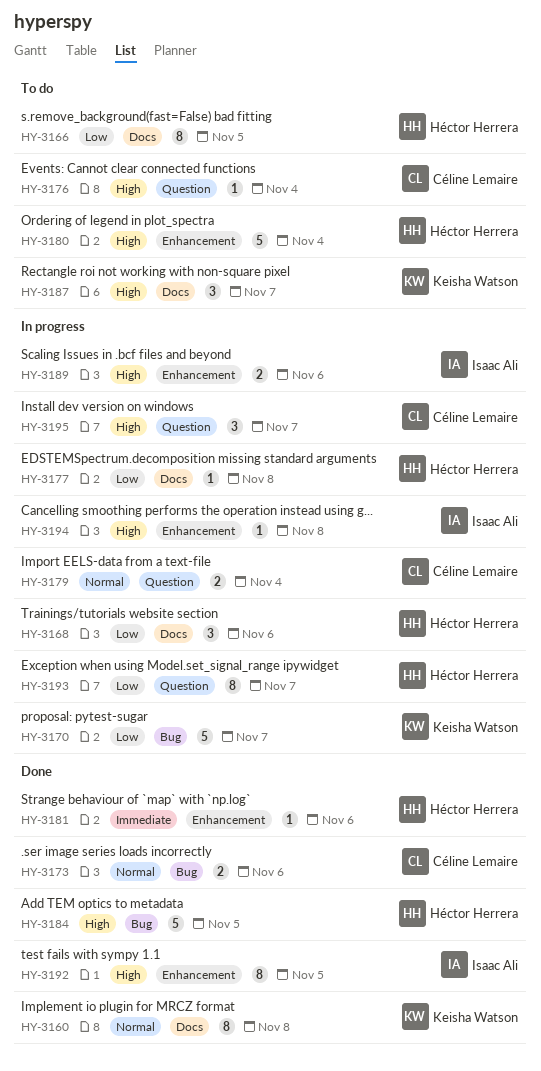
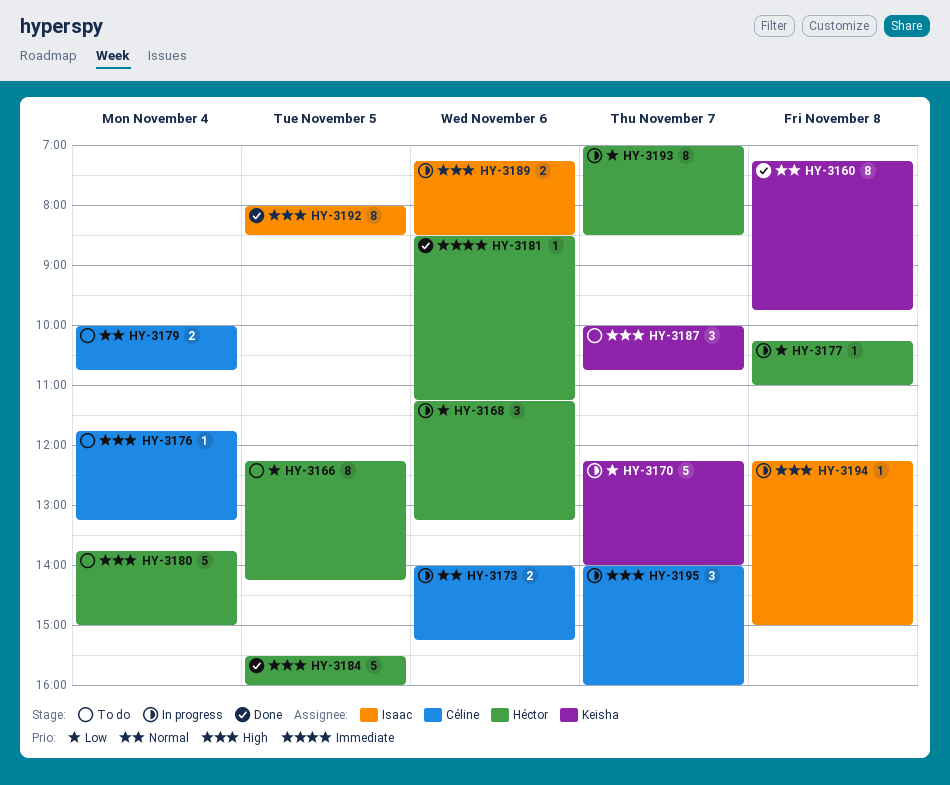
HY-3173, status: Done -> In progress
HY-3179, status: In progress -> To do

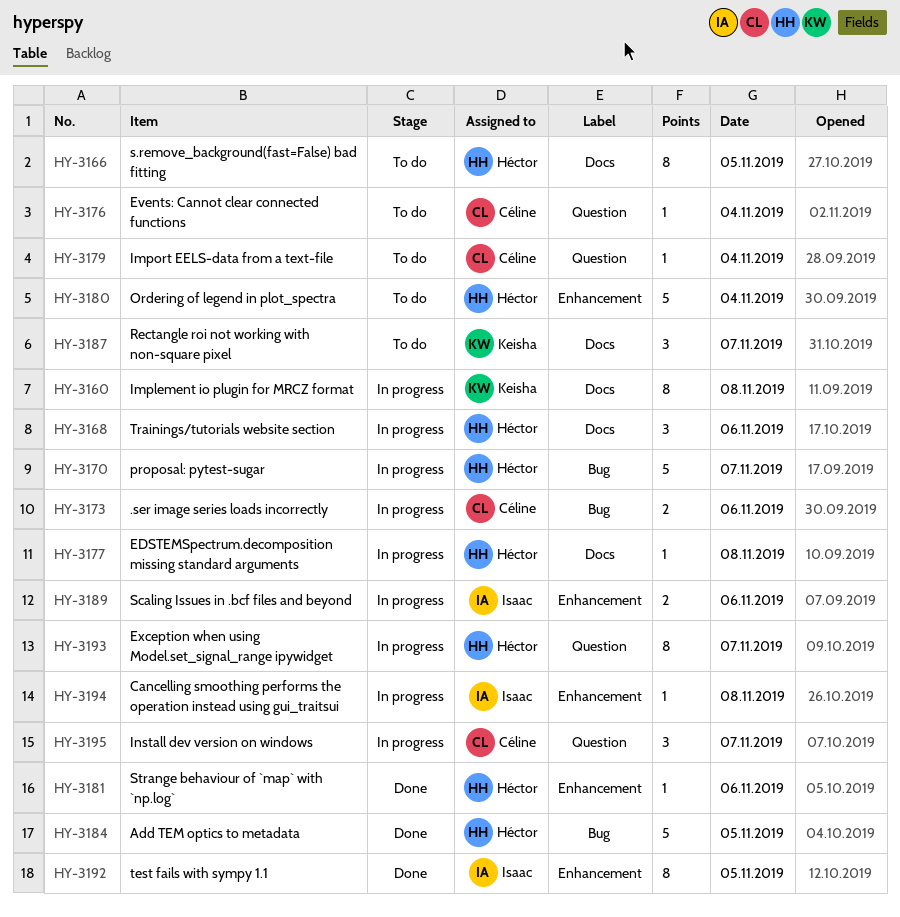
HY-3160, status: Done -> In progress
HY-3170, owner: Keisha -> Héctor
HY-3179, estimate: 2 -> 1

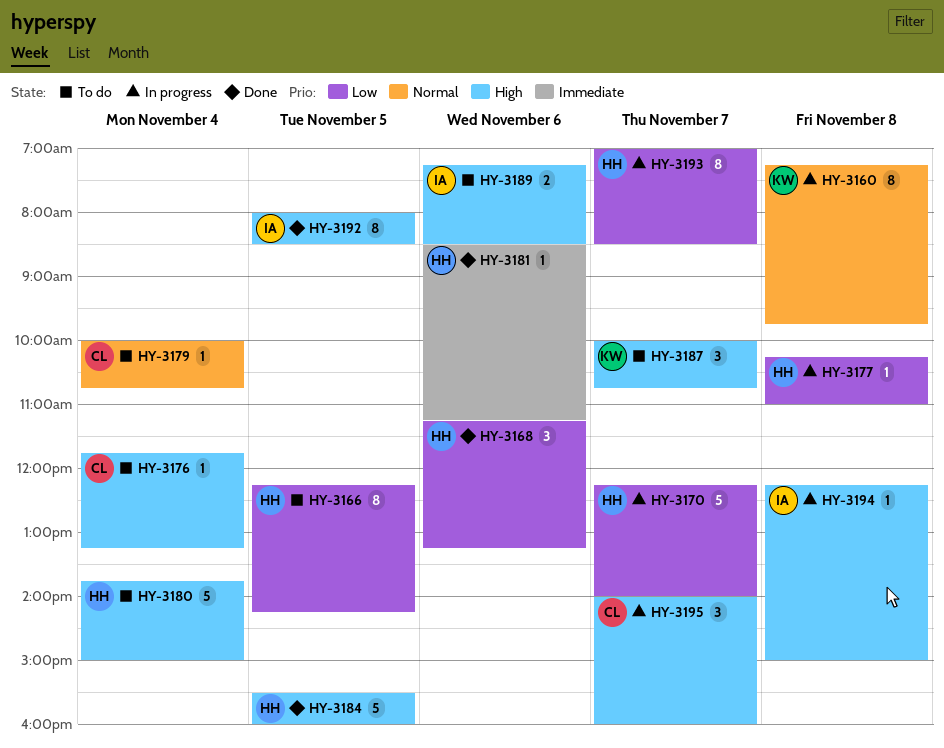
HY-3168, status: In progress -> Done
HY-3173: present -> none
HY-3189, status: In progress -> To do

